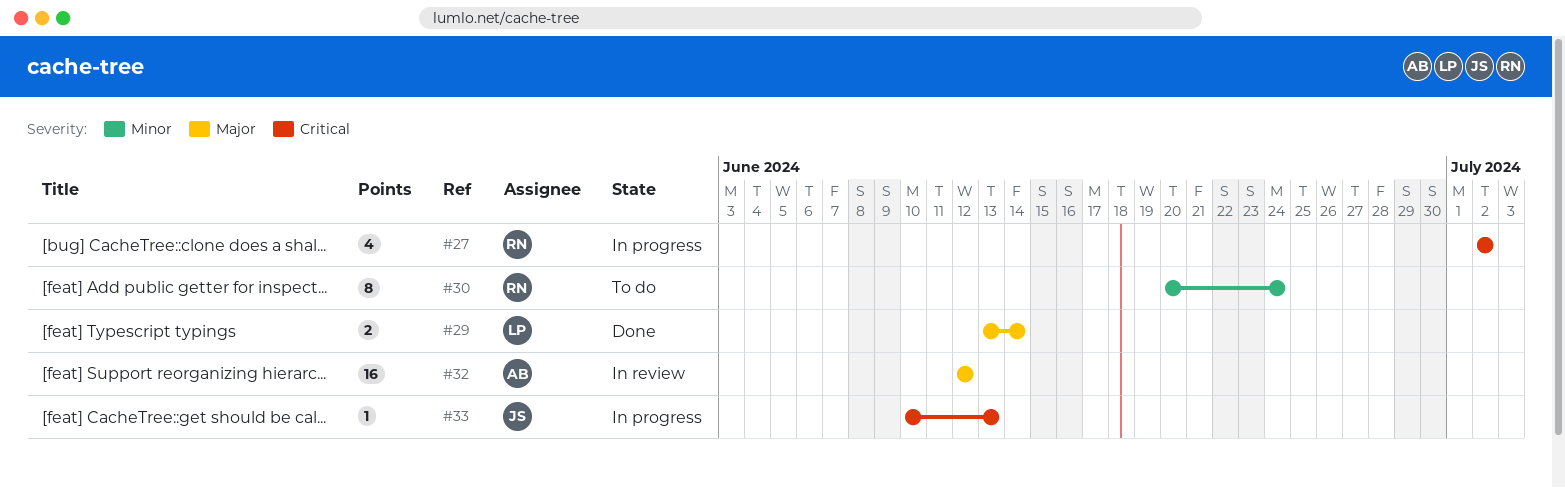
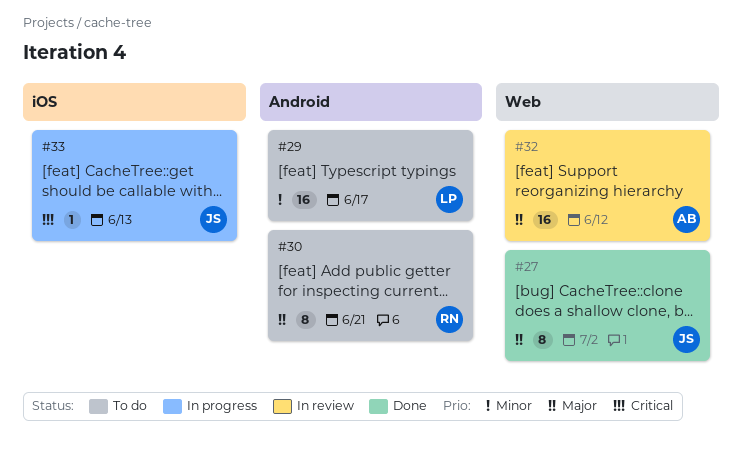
#27, status: In progress -> Done
#27, owner: RN -> JS
#27, priority: Critical -> Major
#27, estimate: 4 -> 8
#29, status: Done -> To do
#29, priority: Major -> Minor
#29, estimate: 2 -> 16
#29, due: Jun 14 -> Jun 17
#30, priority: Minor -> Major
#30, due: Jun 24 -> Jun 21

